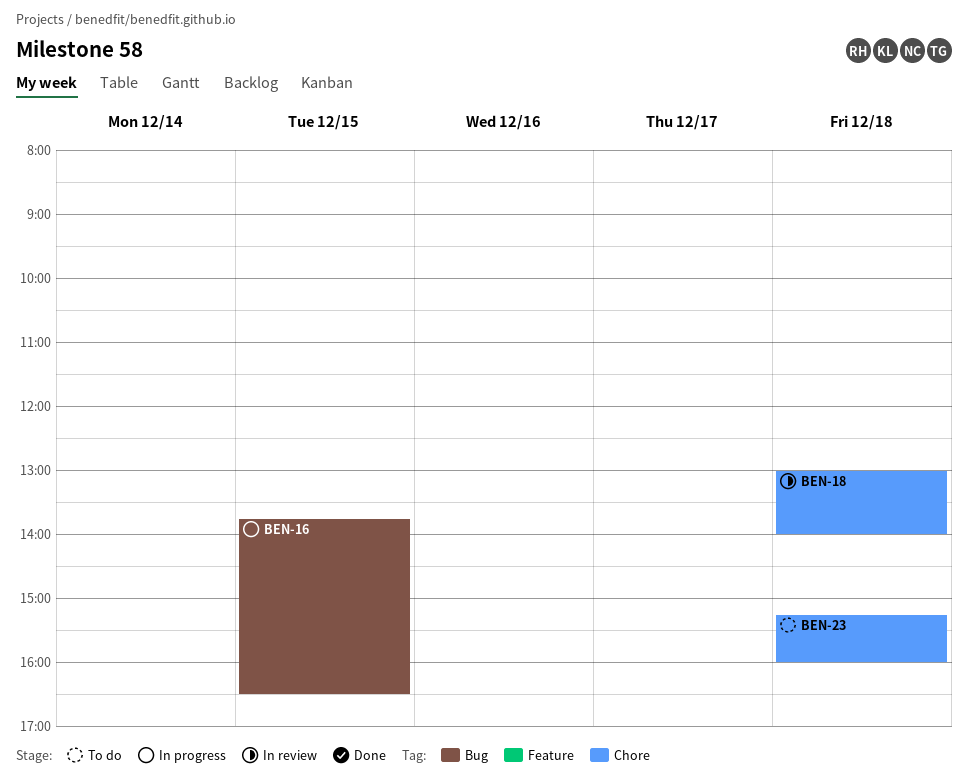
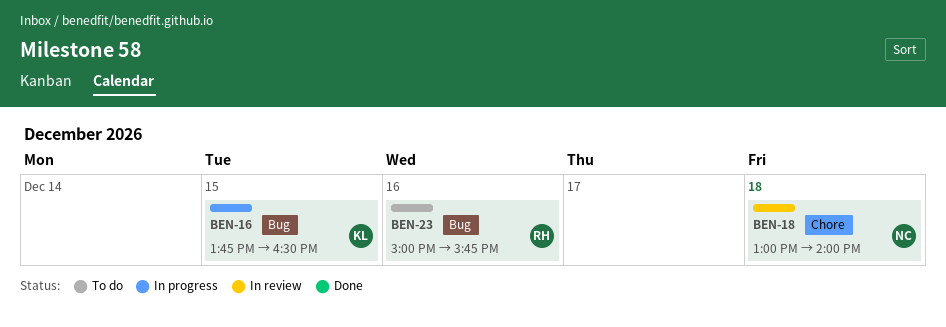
BEN-23, label: Chore -> Bug
BEN-23, day: Dec 18 -> Dec 16
BEN-23, begins: 15:15 -> 15:00
BEN-23, ends: 16:00 -> 15:45

